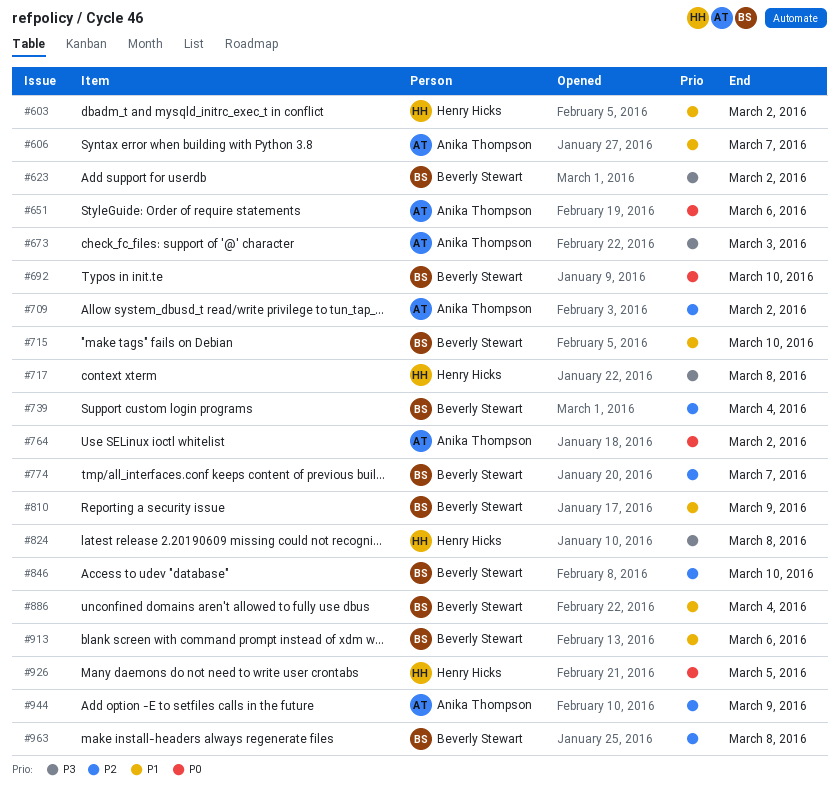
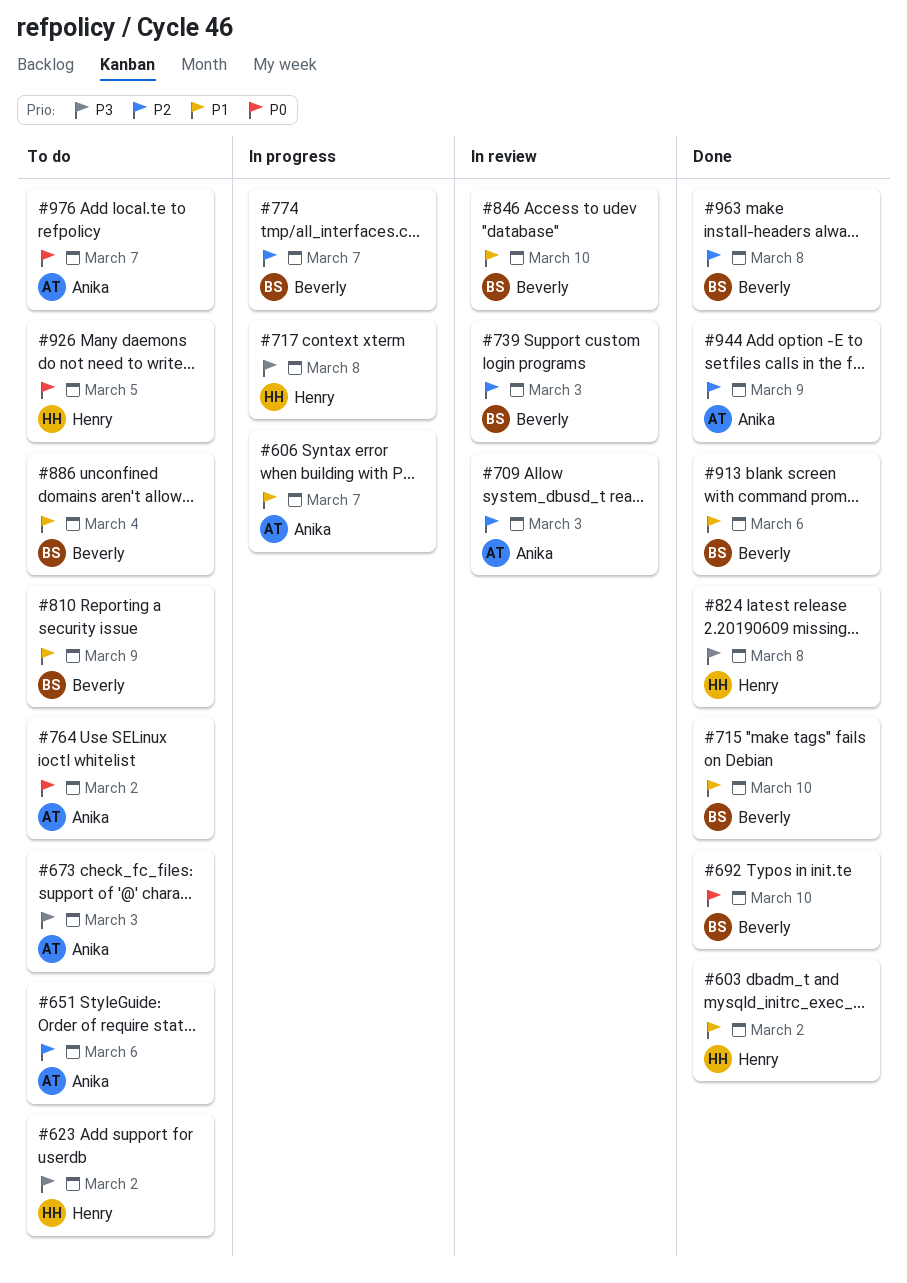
#623, owner: Beverly Stewart -> Henry Hicks
#651, priority: P0 -> P2
#709, due: Mar 2 -> Mar 3
#739, due: Mar 4 -> Mar 3
#846, priority: P2 -> P1
#976: none -> present

